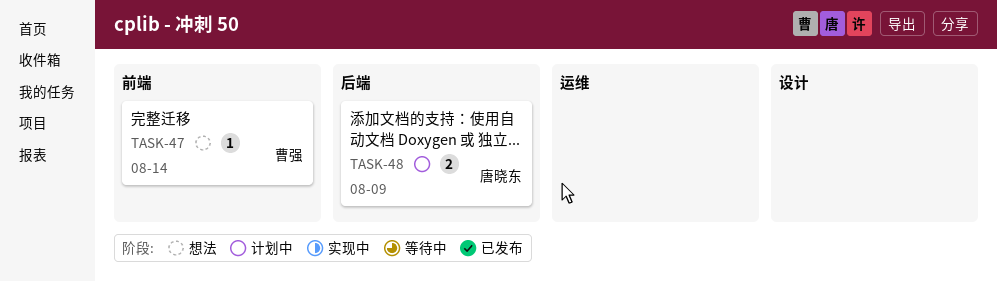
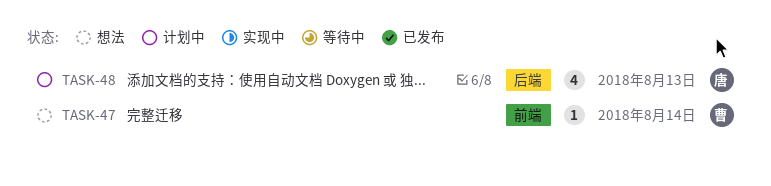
TASK-48, estimate: 2 -> 4
TASK-48, due: Aug 9 -> Aug 13

